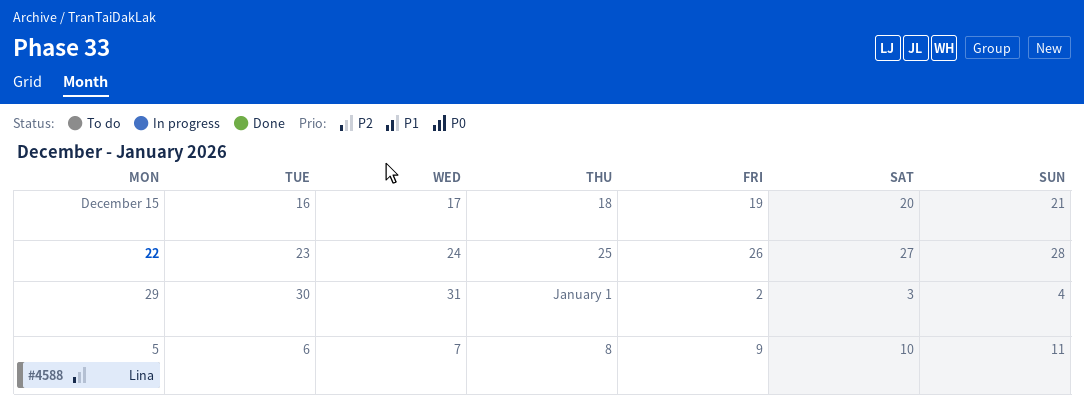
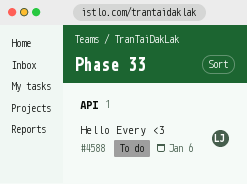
#4588, due: Jan 5 -> Jan 6

